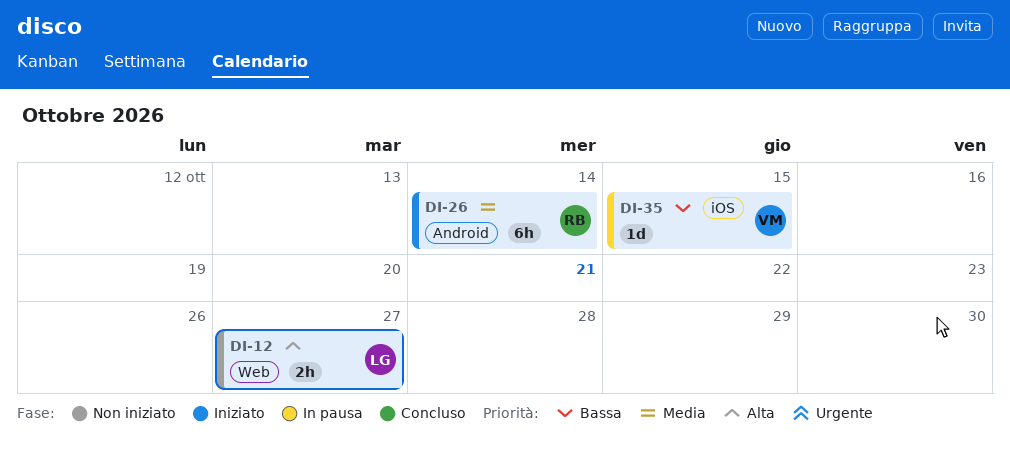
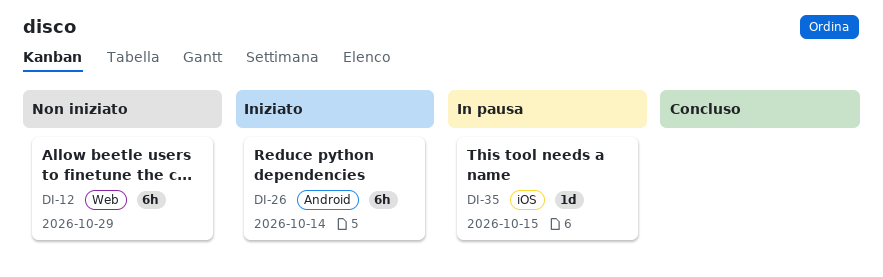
DI-12, estimate: 2h -> 6h
DI-12, due: Oct 27 -> Oct 29

